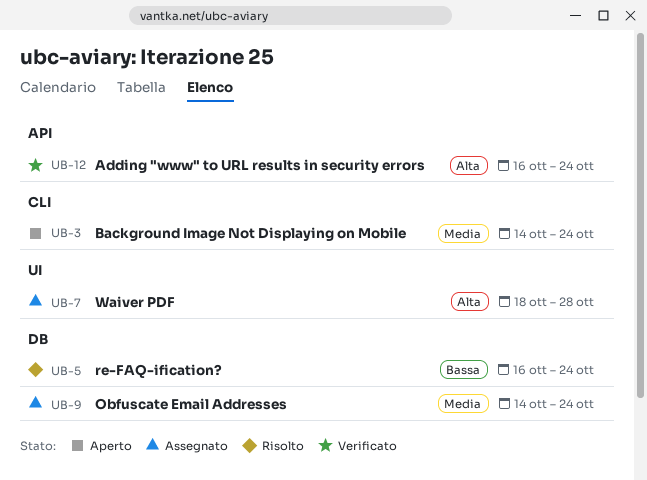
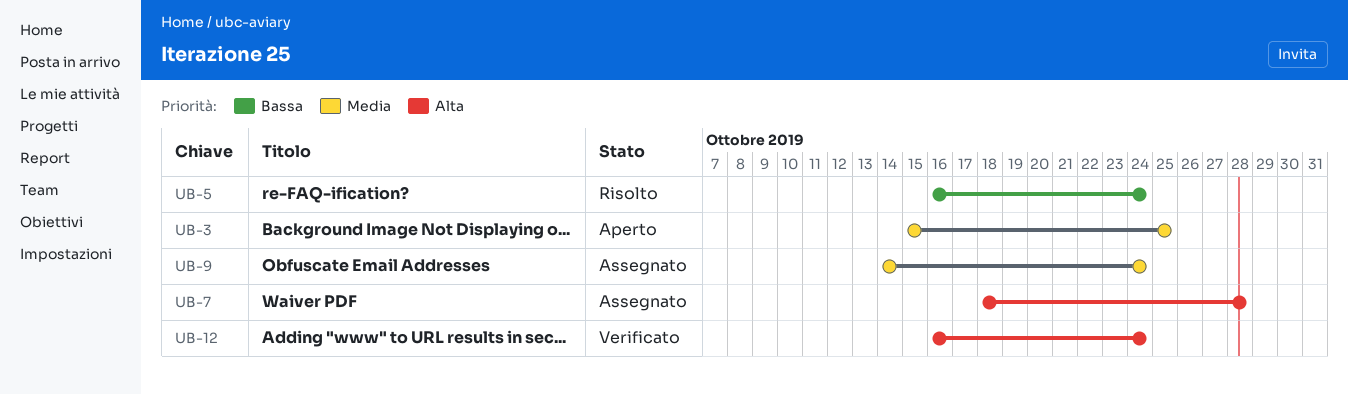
UB-3, start: Oct 14 -> Oct 15
UB-3, due: Oct 24 -> Oct 25

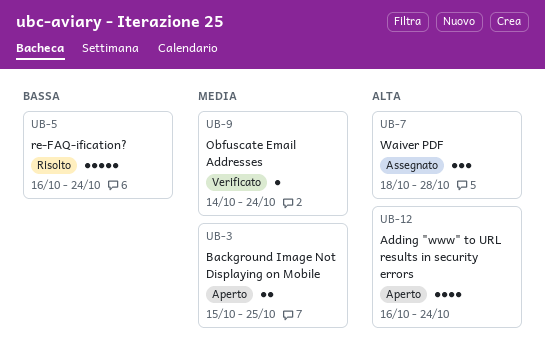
UB-9, status: Assegnato -> Verificato
UB-12, status: Verificato -> Aperto

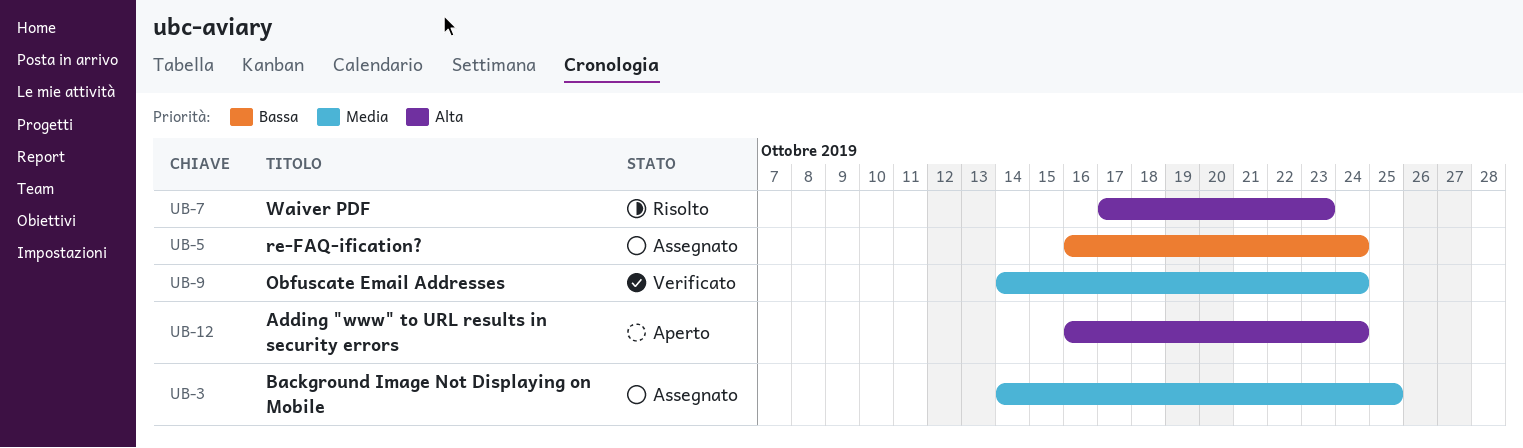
UB-3, status: Aperto -> Assegnato
UB-3, start: Oct 15 -> Oct 14
UB-5, status: Risolto -> Assegnato
UB-7, status: Assegnato -> Risolto
UB-7, start: Oct 18 -> Oct 17
UB-7, due: Oct 28 -> Oct 23

